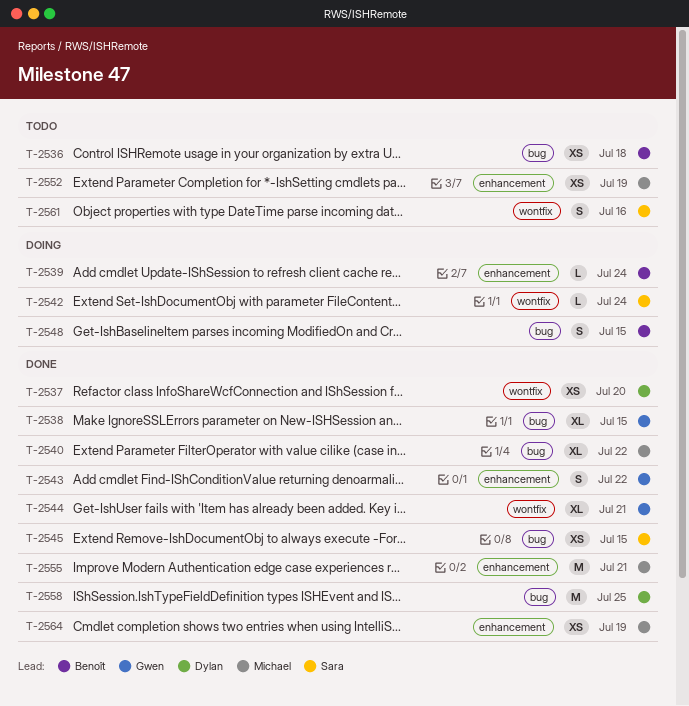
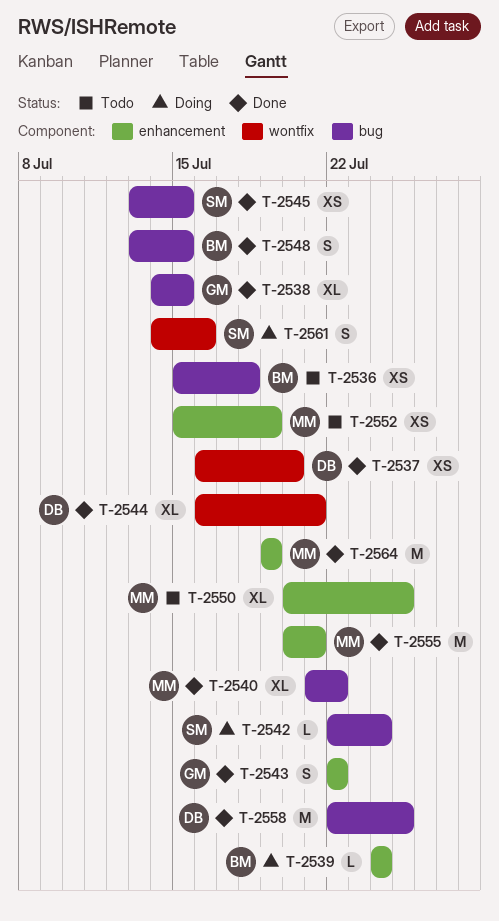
T-2542, label: wontfix -> bug
T-2544, owner: Gwen -> Dylan
T-2548, status: Doing -> Done
T-2550: none -> present
T-2561, status: Todo -> Doing
T-2564, estimate: XS -> M

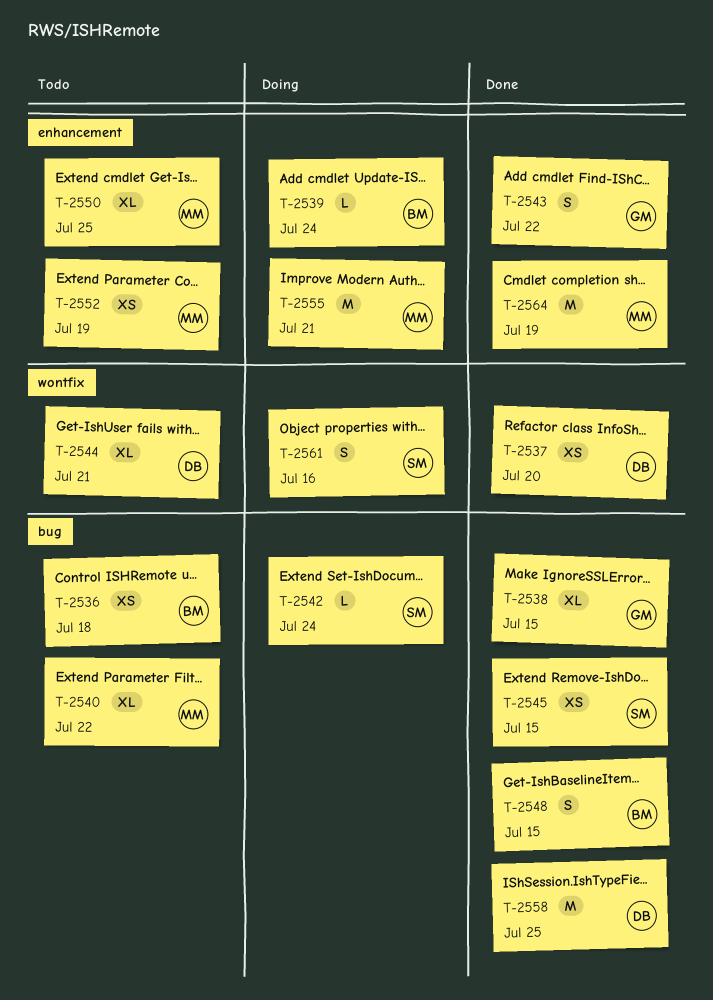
T-2540, status: Done -> Todo
T-2544, status: Done -> Todo
T-2555, status: Done -> Doing

